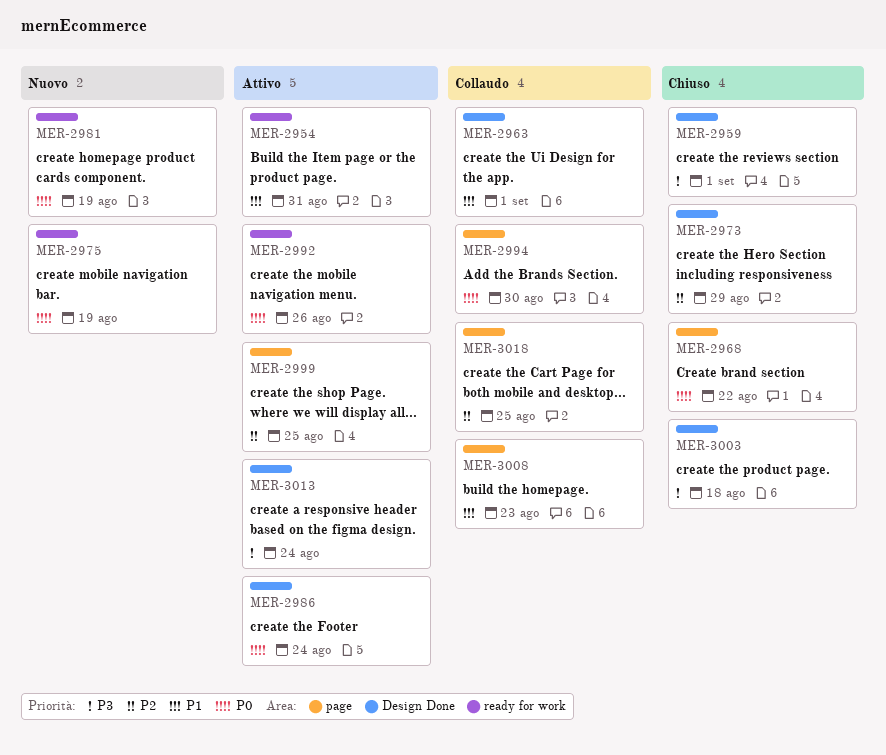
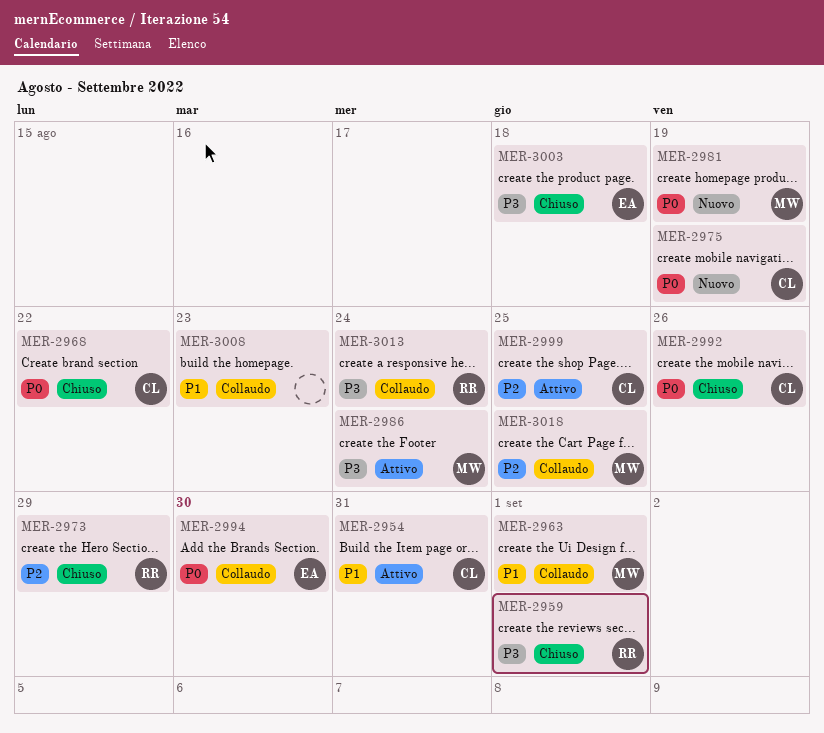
MER-2986, priority: P0 -> P3
MER-2992, status: Attivo -> Chiuso
MER-3013, status: Attivo -> Collaudo

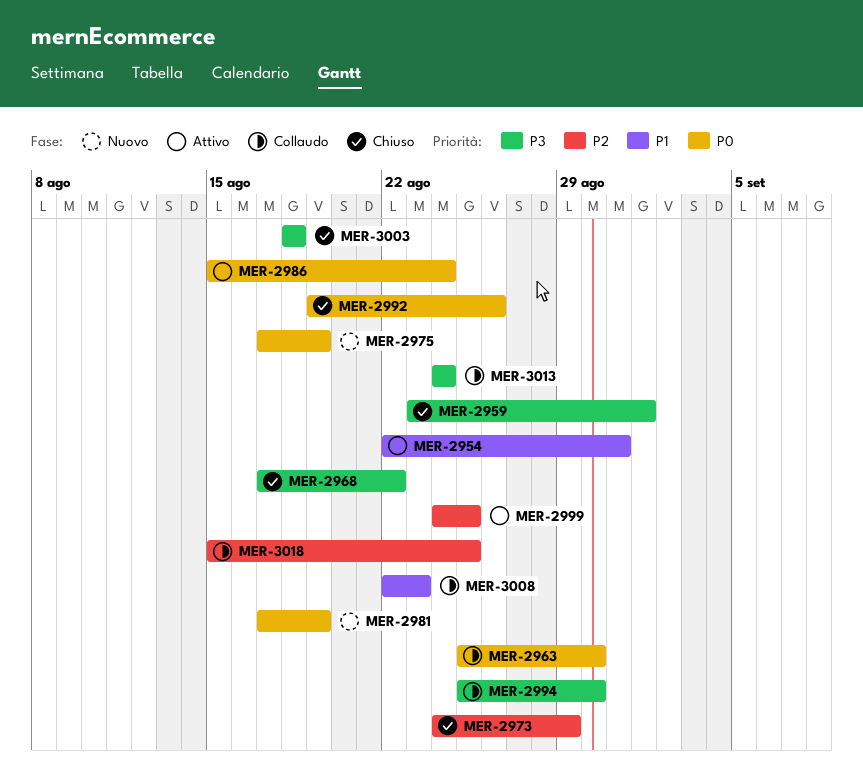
MER-2963, priority: P1 -> P0
MER-2963, due: Sep 1 -> Aug 30
MER-2968, priority: P0 -> P3
MER-2986, priority: P3 -> P0
MER-2994, priority: P0 -> P3

